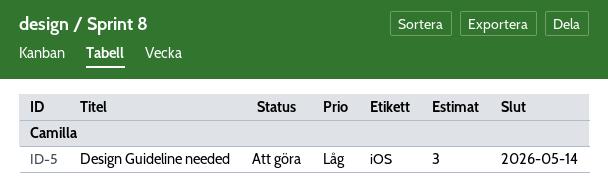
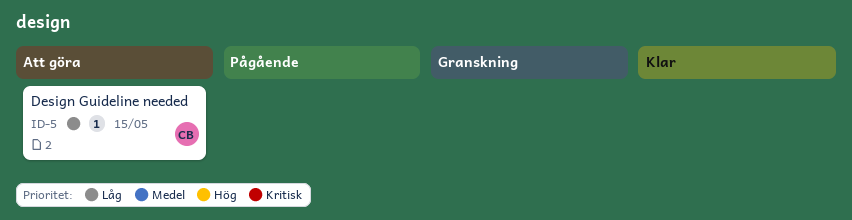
ID-5, estimate: 3 -> 1
ID-5, due: May 14 -> May 15

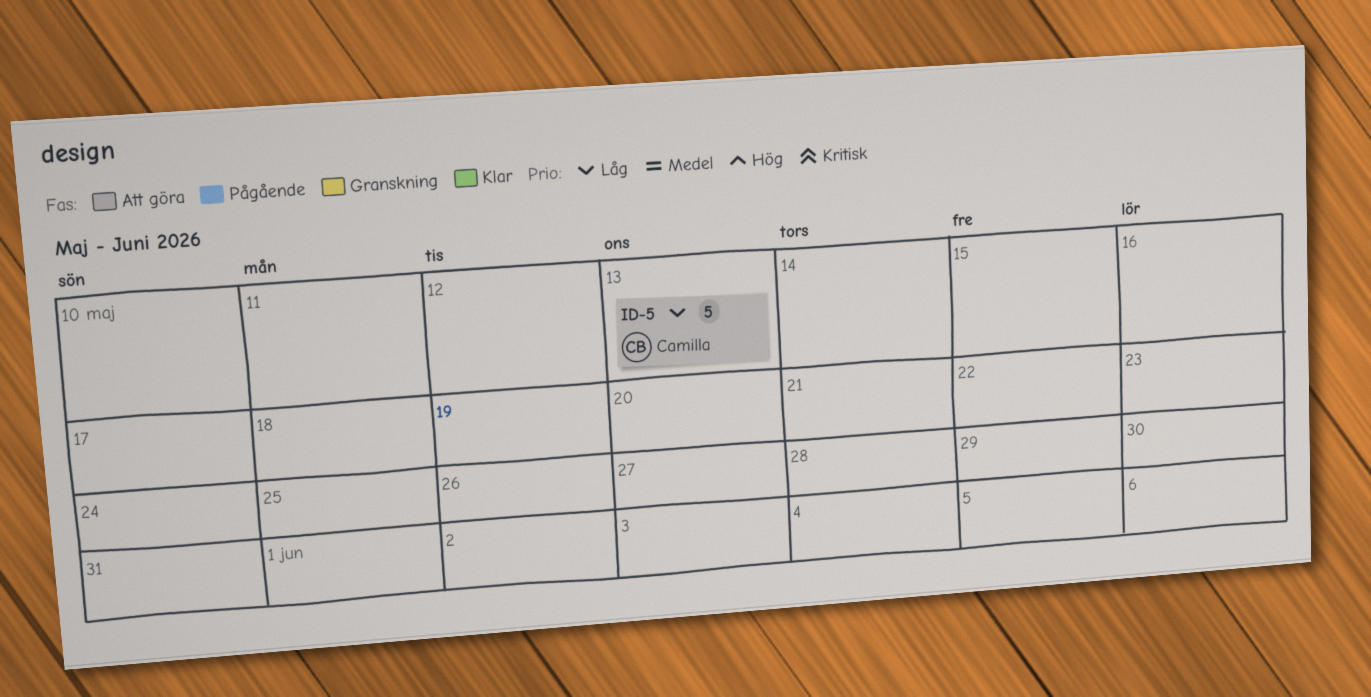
ID-5, estimate: 1 -> 5
ID-5, due: May 15 -> May 13

